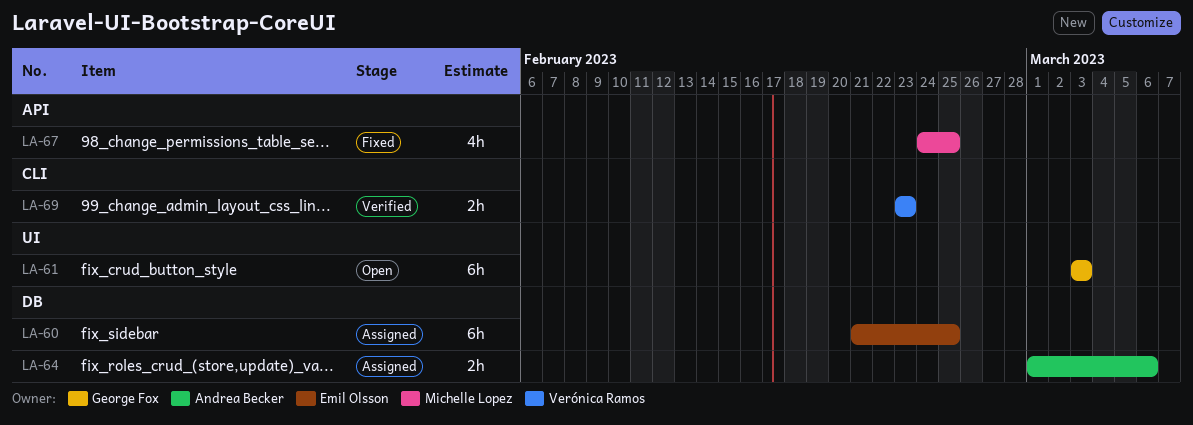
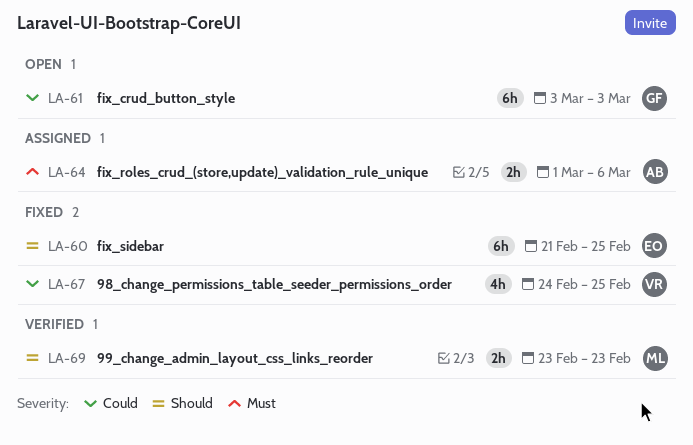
LA-60, status: Assigned -> Fixed
LA-67, owner: Michelle Lopez -> Verónica Ramos
LA-69, owner: Verónica Ramos -> Michelle Lopez

